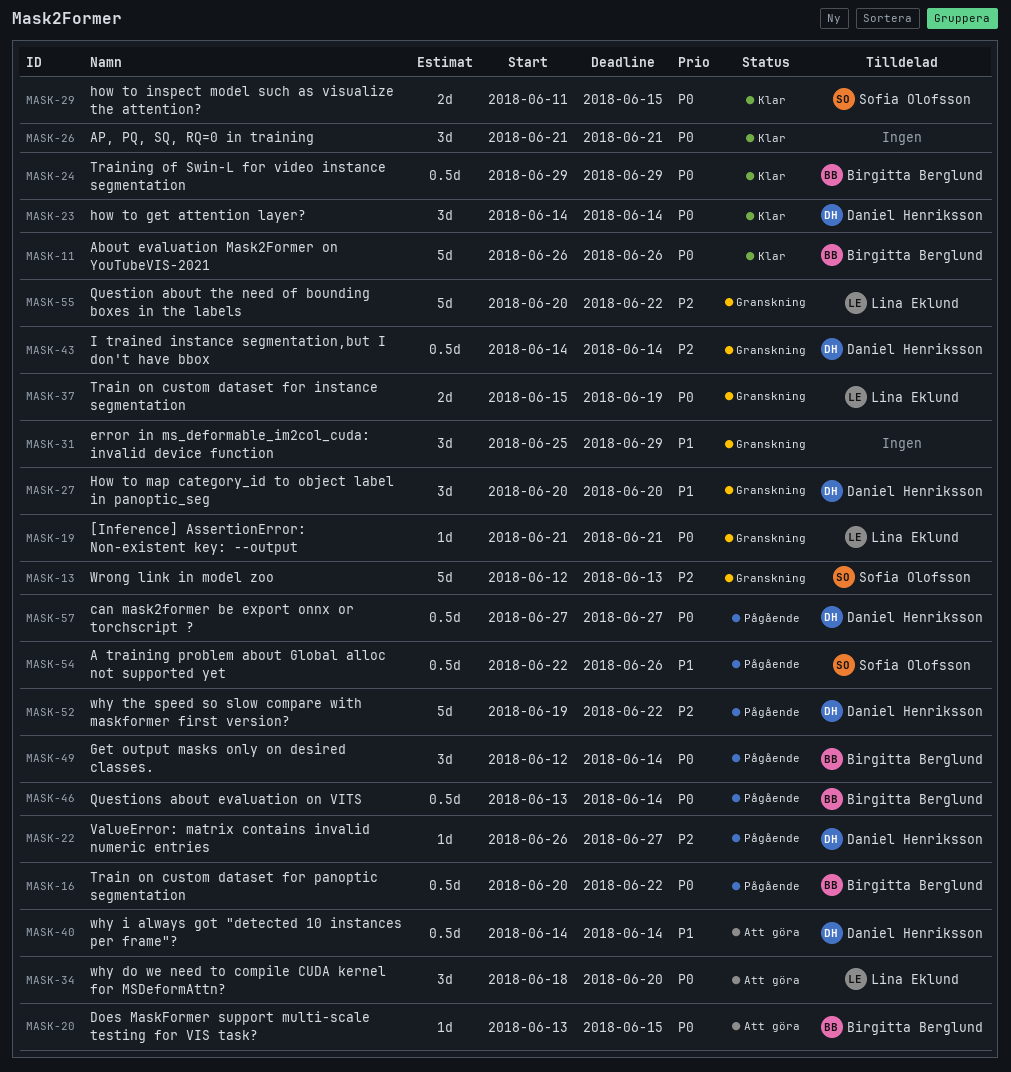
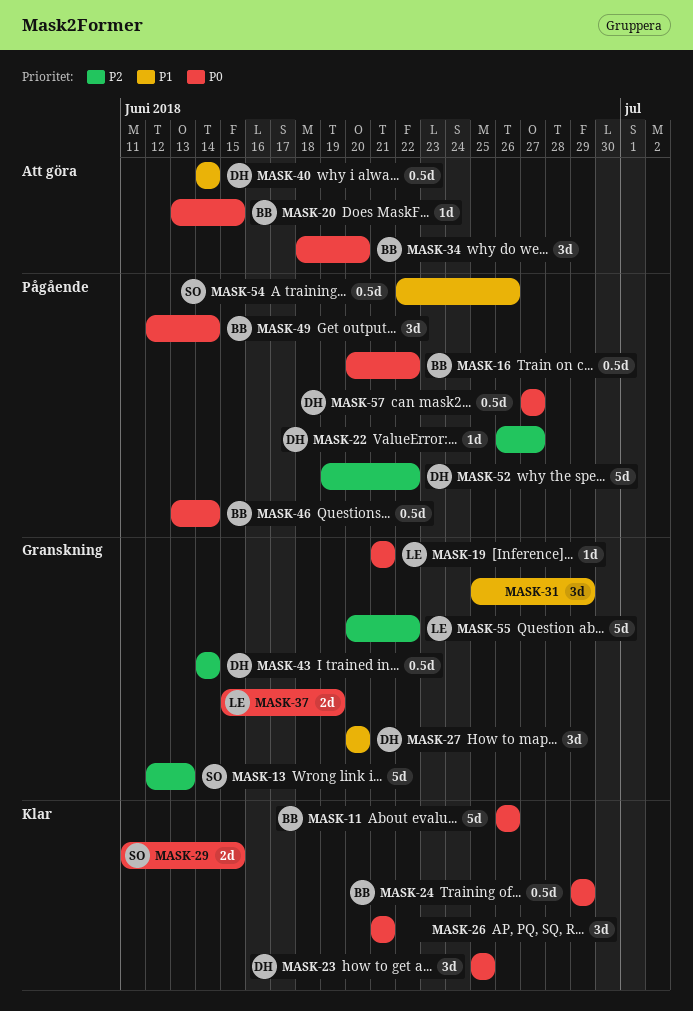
MASK-23, start: Jun 14 -> Jun 25
MASK-23, due: Jun 14 -> Jun 25
MASK-34, owner: Lina Eklund -> Birgitta Berglund

